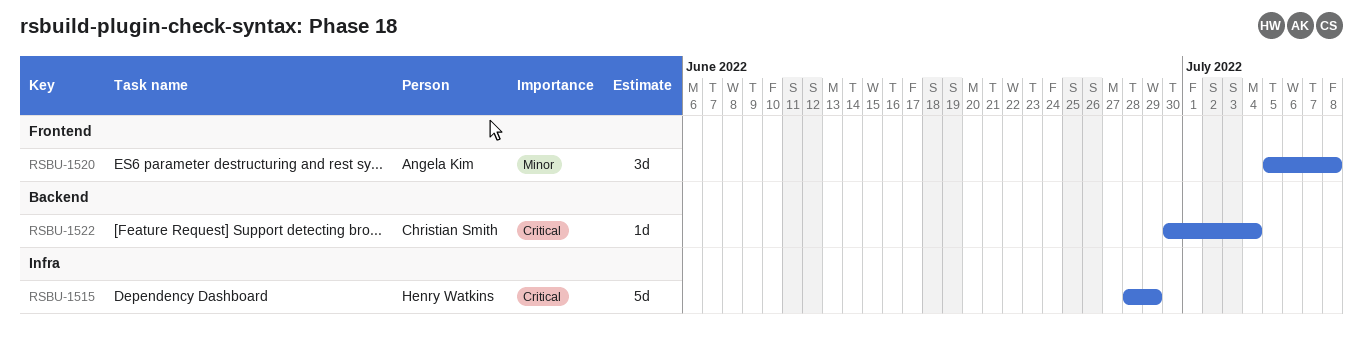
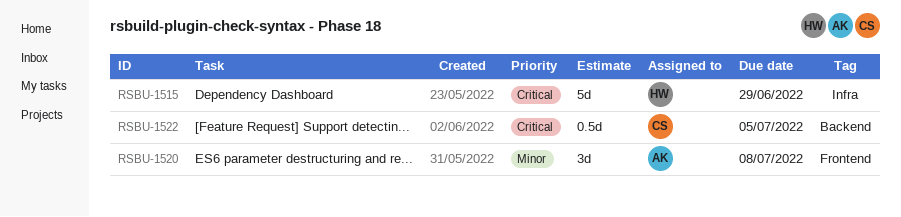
RSBU-1522, estimate: 1d -> 0.5d
RSBU-1522, due: Jul 4 -> Jul 5

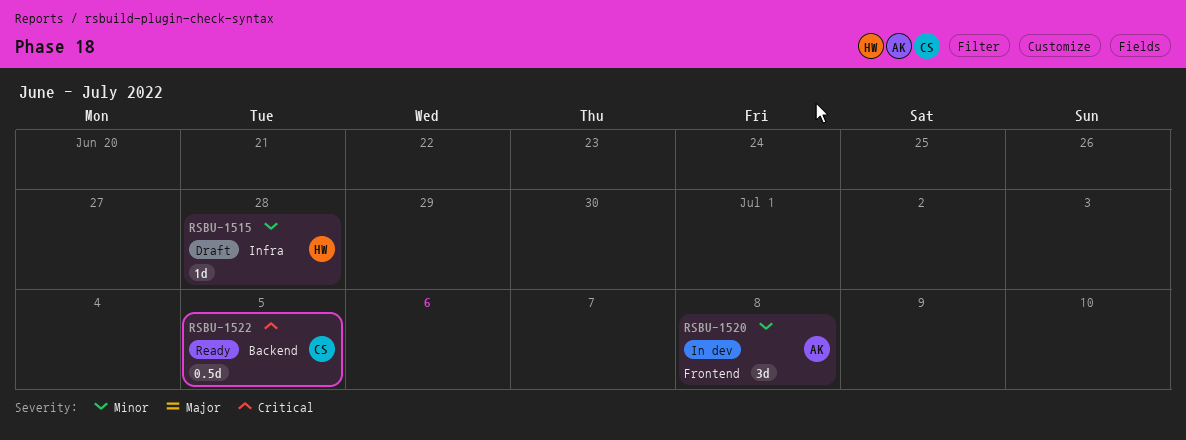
RSBU-1515, priority: Critical -> Minor
RSBU-1515, estimate: 5d -> 1d
RSBU-1515, due: Jun 29 -> Jun 28

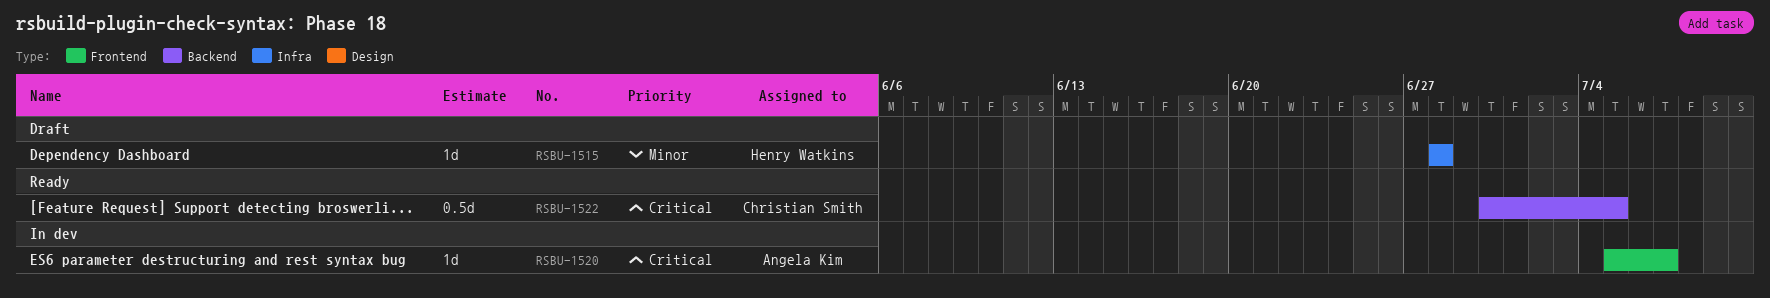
RSBU-1520, priority: Minor -> Critical
RSBU-1520, estimate: 3d -> 1d
RSBU-1520, due: Jul 8 -> Jul 7

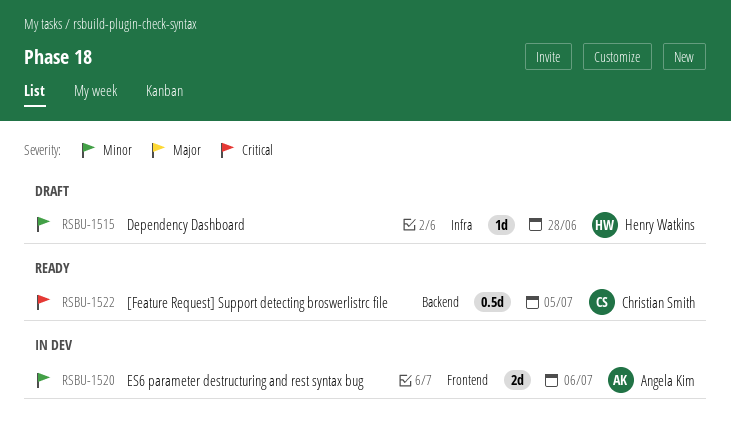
RSBU-1520, priority: Critical -> Minor
RSBU-1520, estimate: 1d -> 2d
RSBU-1520, due: Jul 7 -> Jul 6

